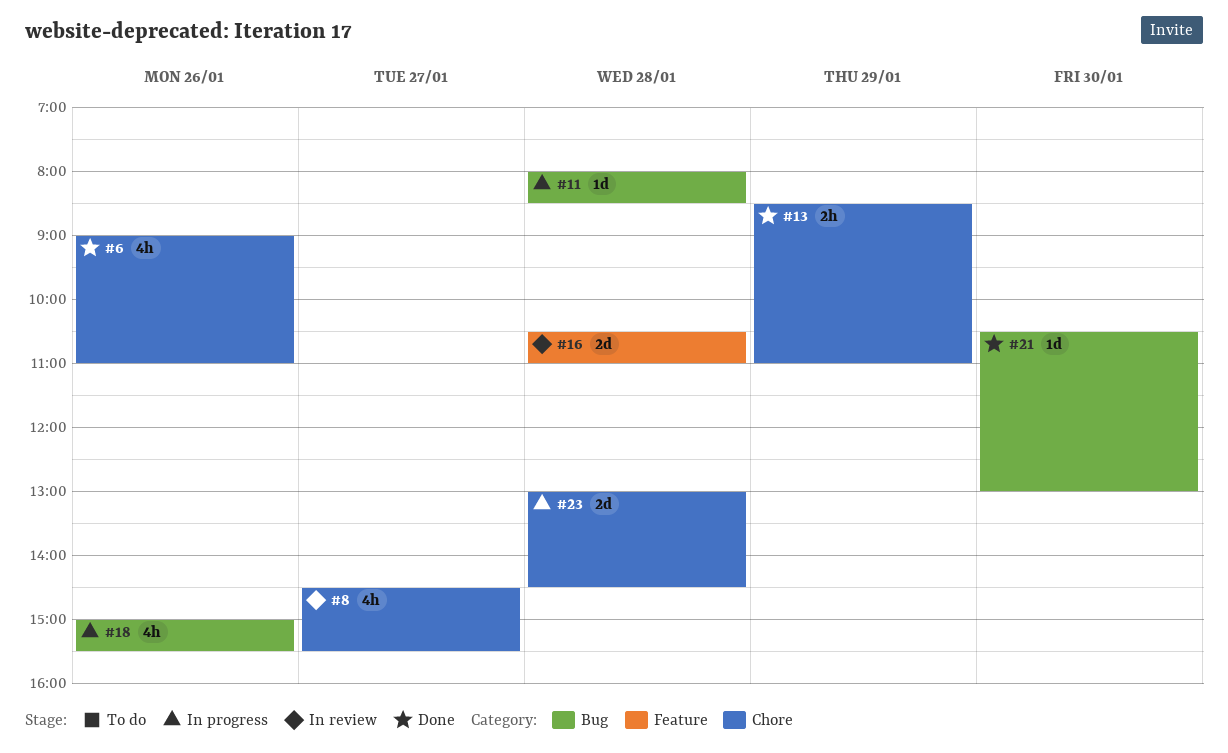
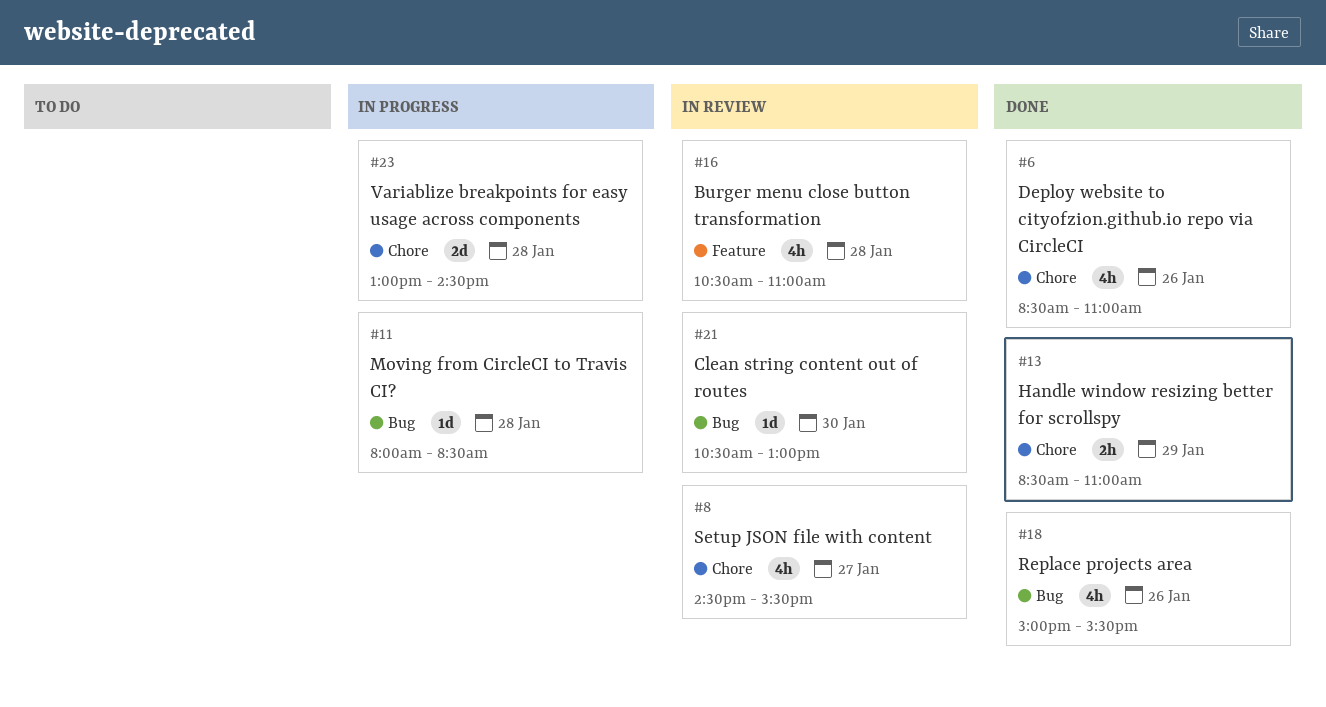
#6, begins: 09:00 -> 08:30
#16, estimate: 2d -> 4h
#18, status: In progress -> Done
#21, status: Done -> In review

